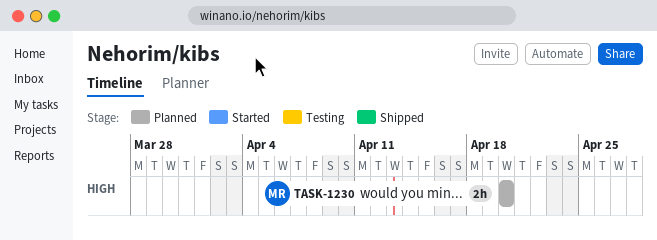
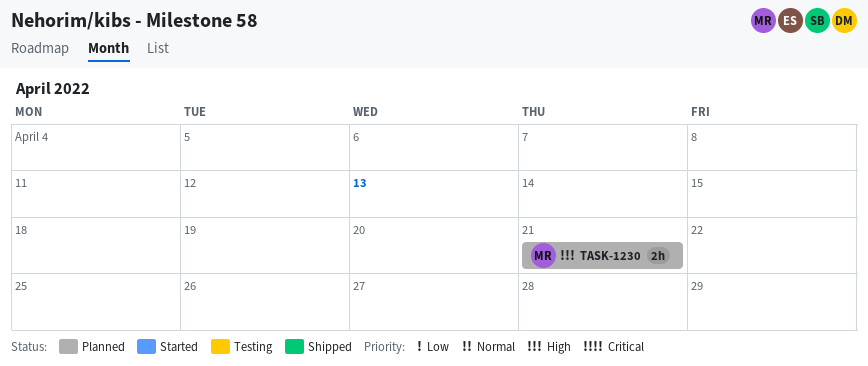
TASK-1230, start: Apr 20 -> Apr 21
TASK-1230, due: Apr 20 -> Apr 21

